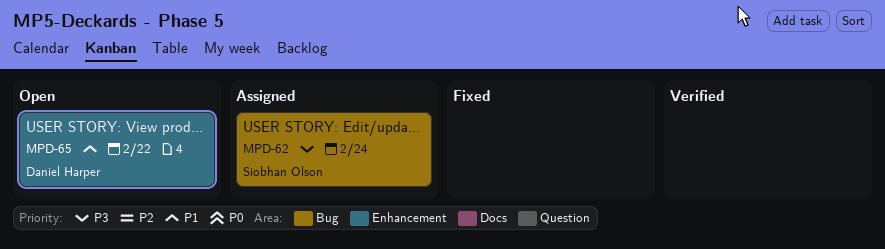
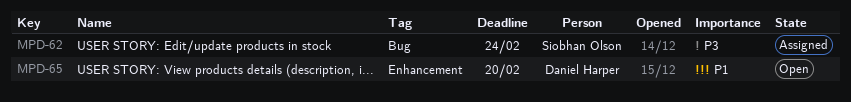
MPD-65, due: Feb 22 -> Feb 20

